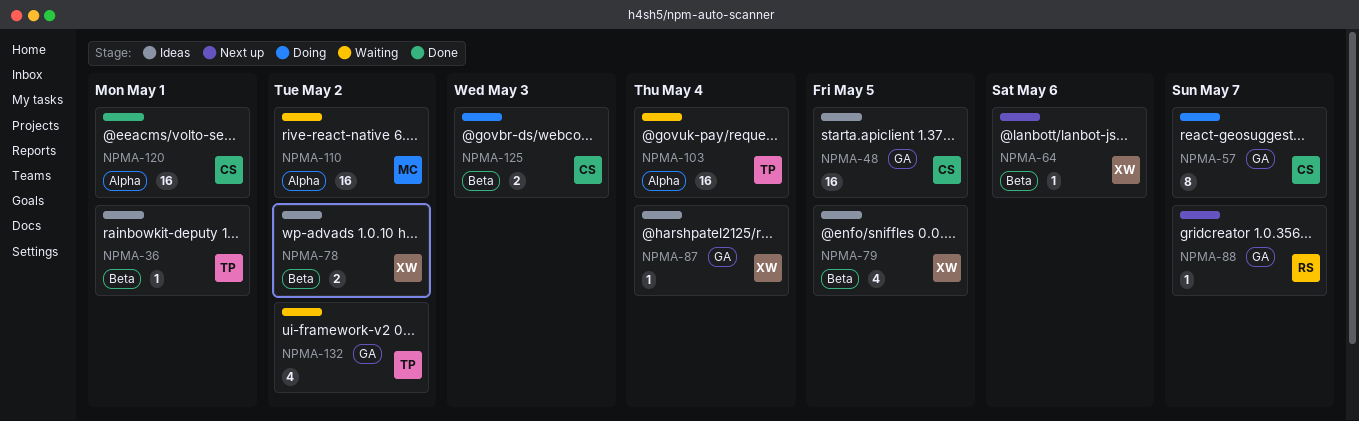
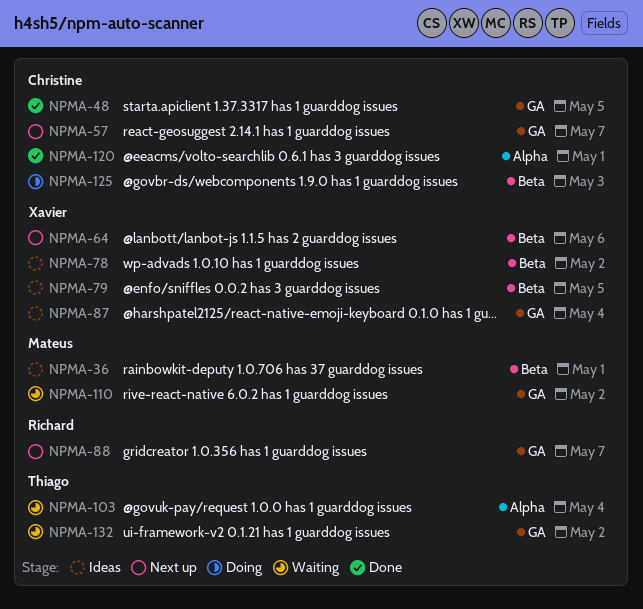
NPMA-36, owner: Thiago -> Mateus
NPMA-48, status: Ideas -> Done
NPMA-57, status: Doing -> Next up
NPMA-110, label: Alpha -> GA

